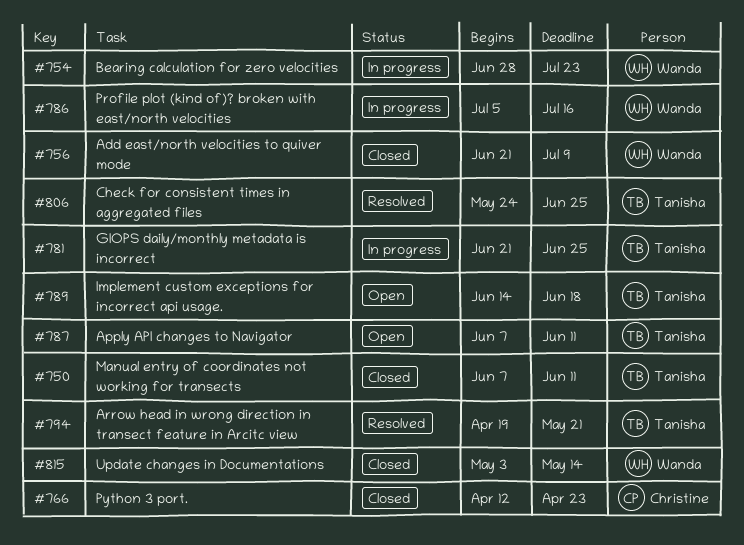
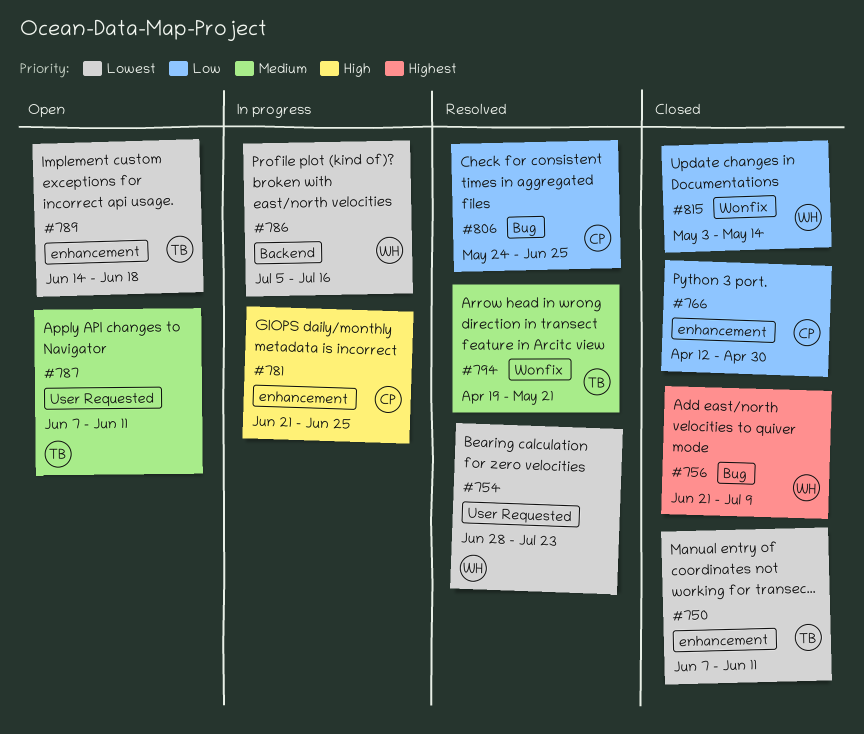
#754, status: In progress -> Resolved
#766, due: Apr 23 -> Apr 30
#781, owner: Tanisha -> Christine
#806, owner: Tanisha -> Christine

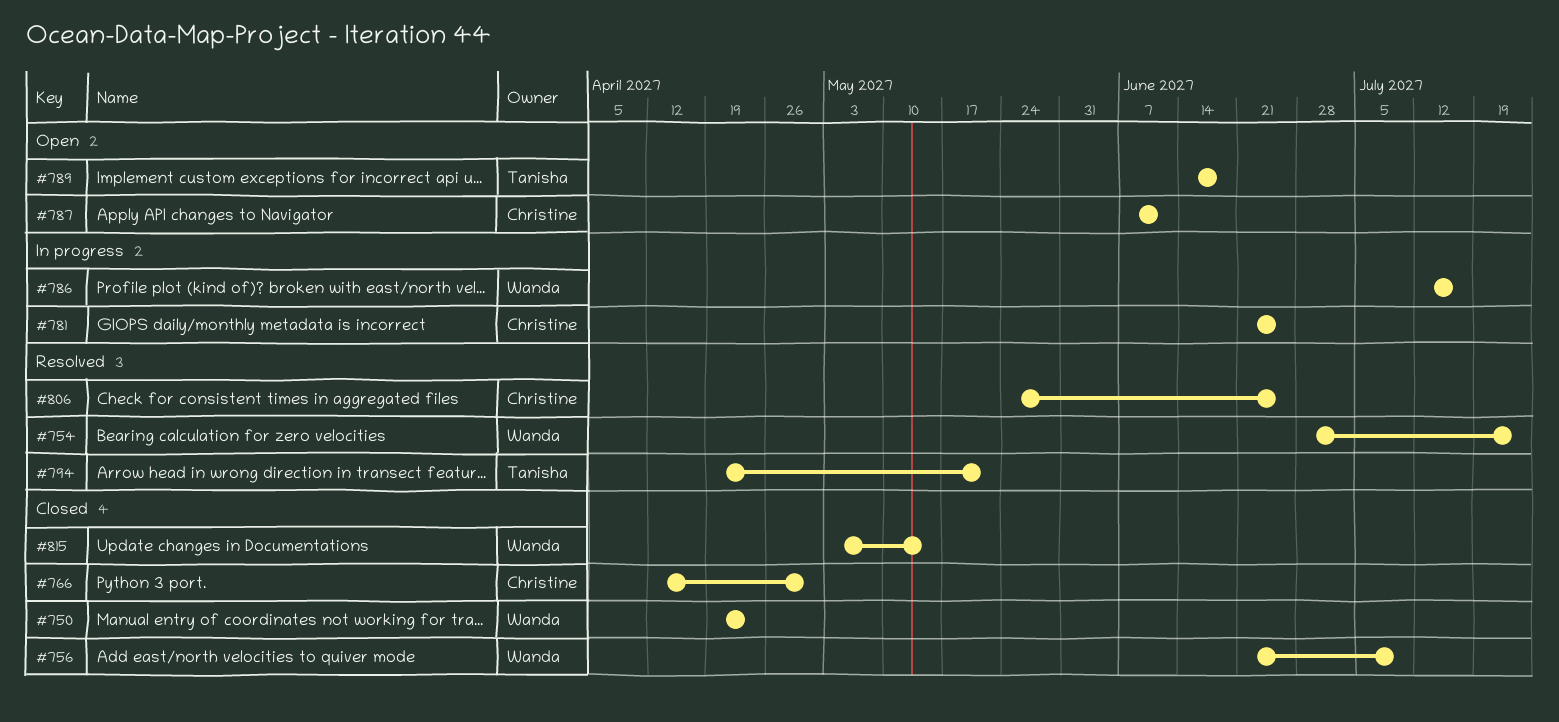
#750, owner: Tanisha -> Wanda
#750, start: Jun 7 -> Apr 19
#750, due: Jun 11 -> Apr 23
#786, start: Jul 5 -> Jul 12
#787, owner: Tanisha -> Christine

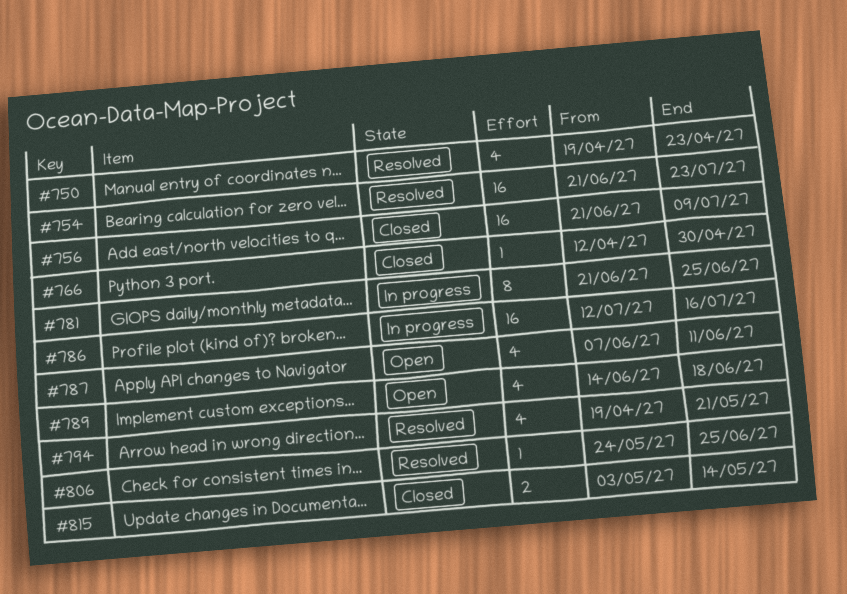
#750, status: Closed -> Resolved
#754, start: Jun 28 -> Jun 21

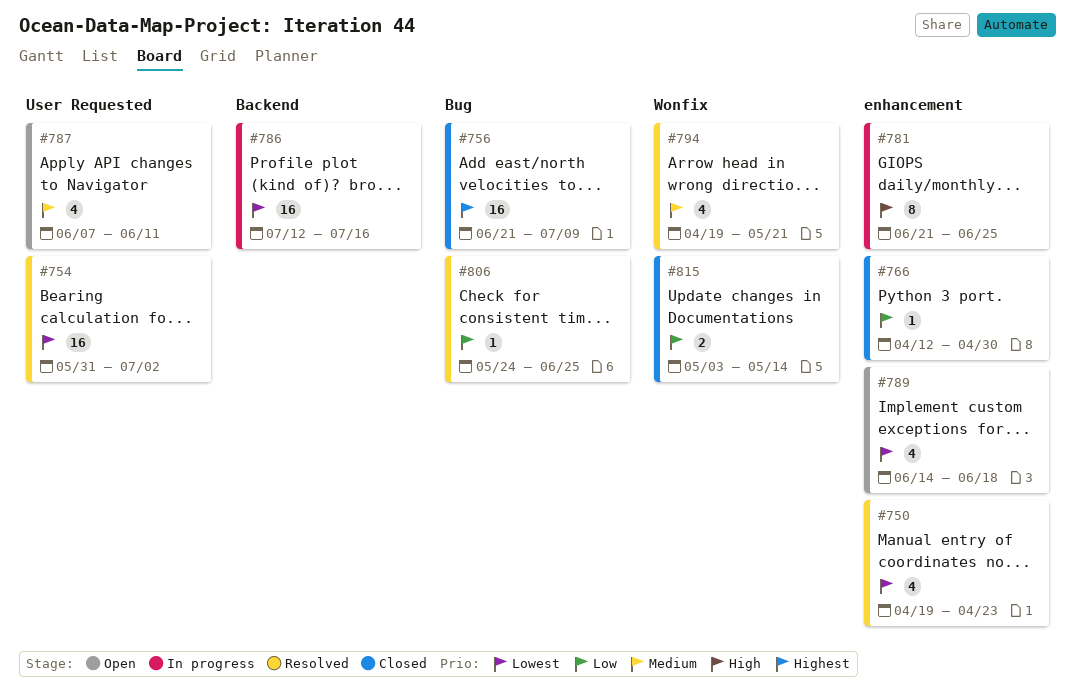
#754, start: Jun 21 -> May 31
#754, due: Jul 23 -> Jul 2

